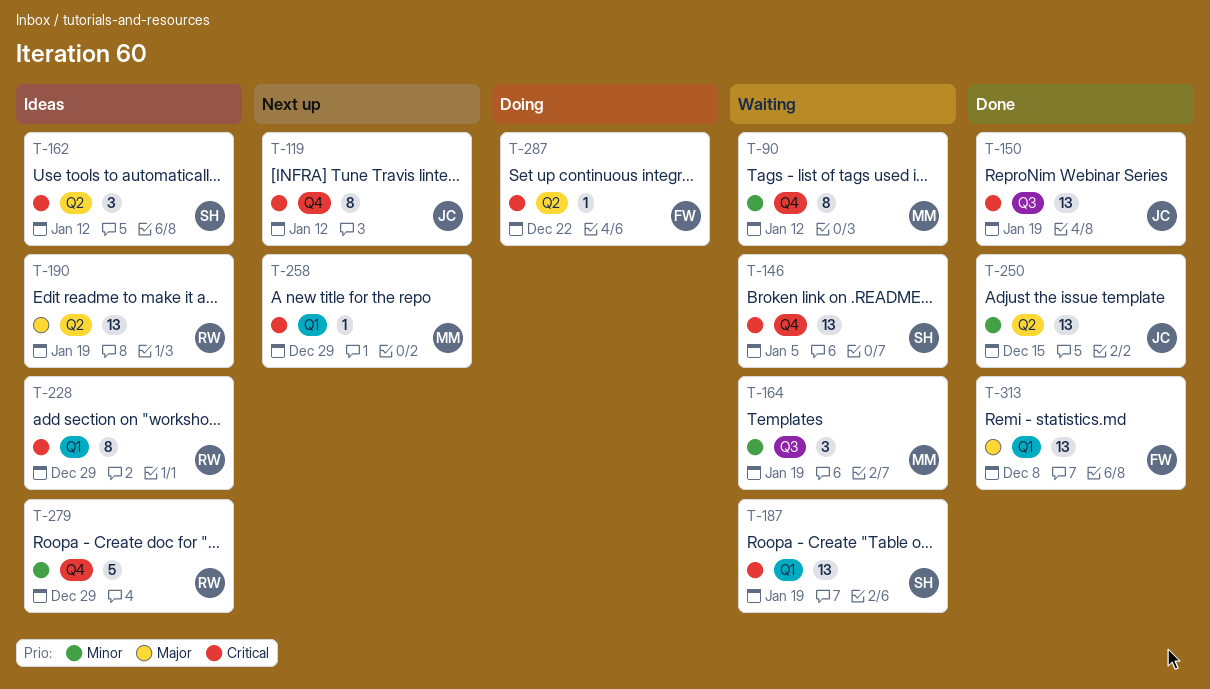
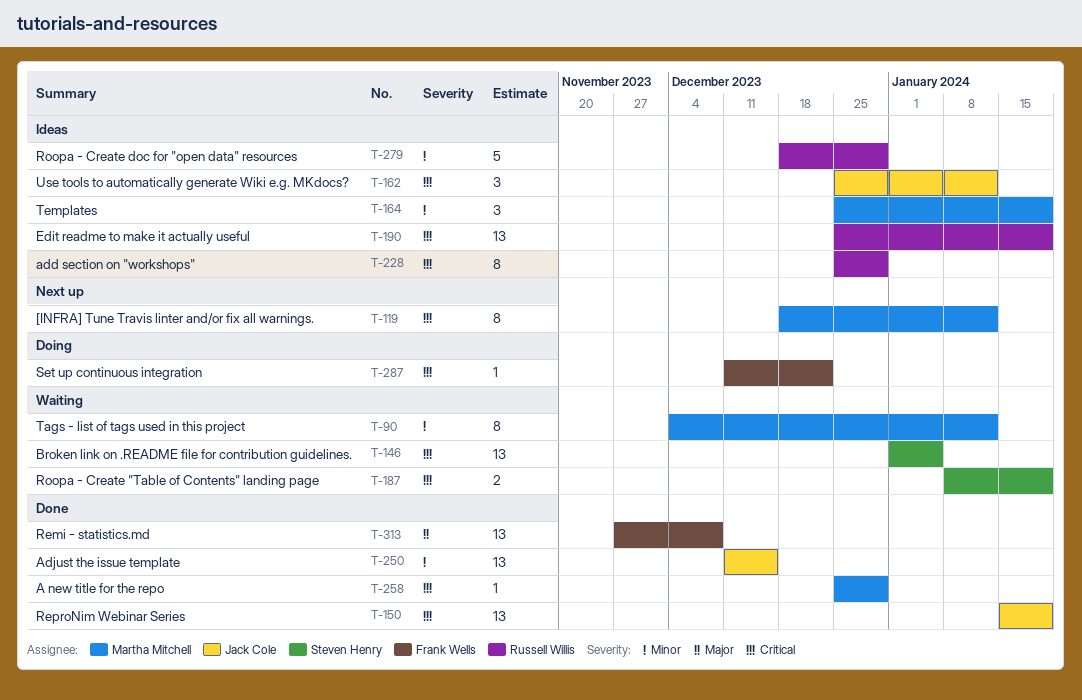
T-119, owner: Jack Cole -> Martha Mitchell
T-162, owner: Steven Henry -> Jack Cole
T-164, status: Waiting -> Ideas
T-187, estimate: 13 -> 2
T-190, priority: Major -> Critical
T-258, status: Next up -> Done

